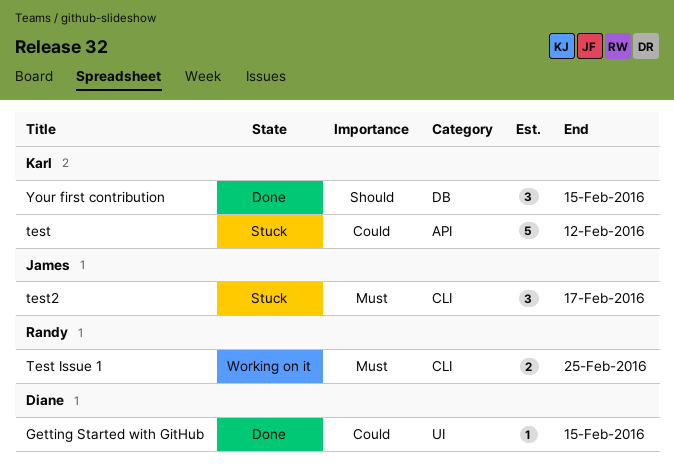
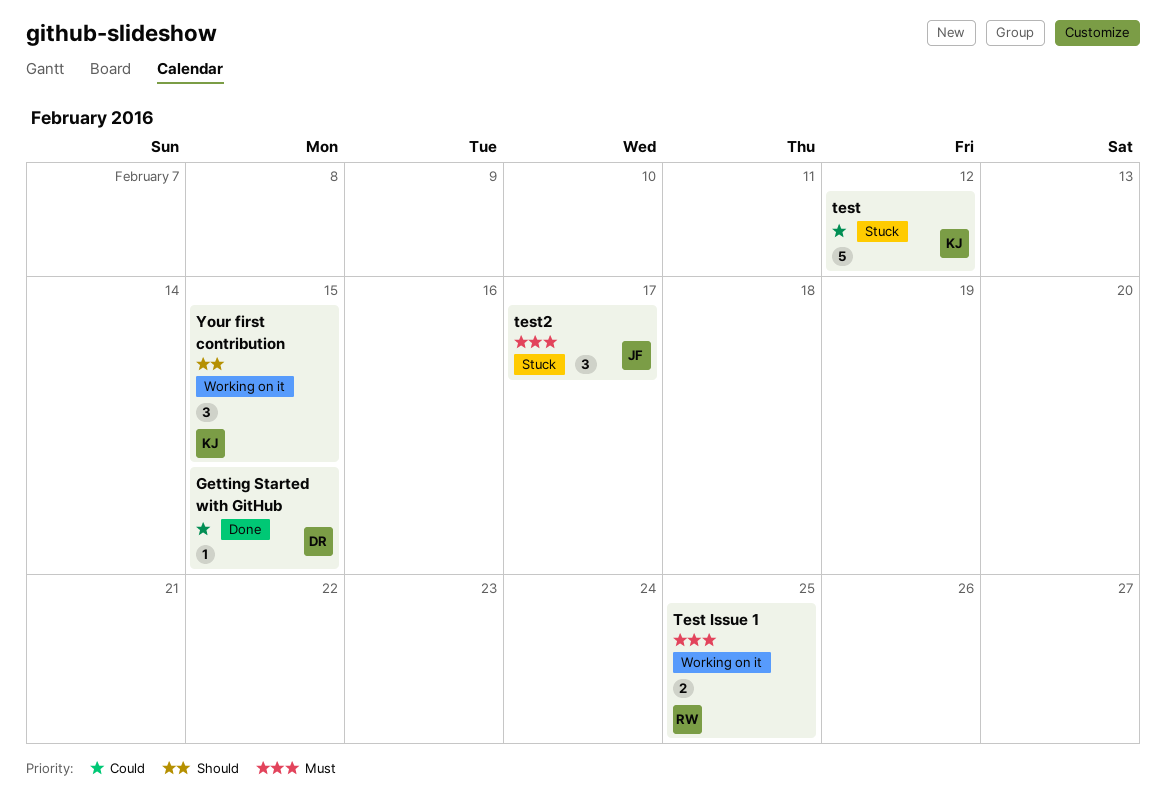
Your first contribution, status: Done -> Working on it

